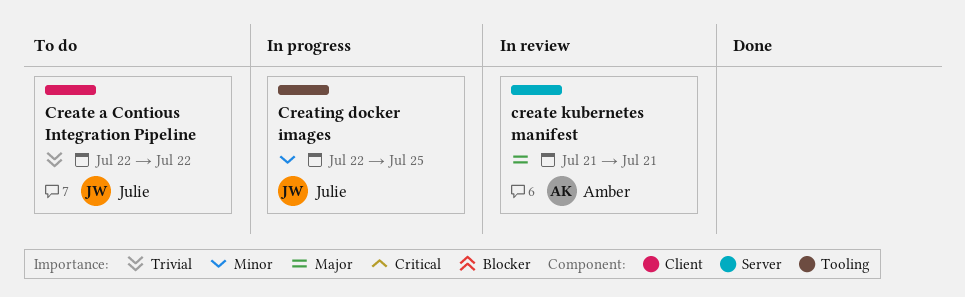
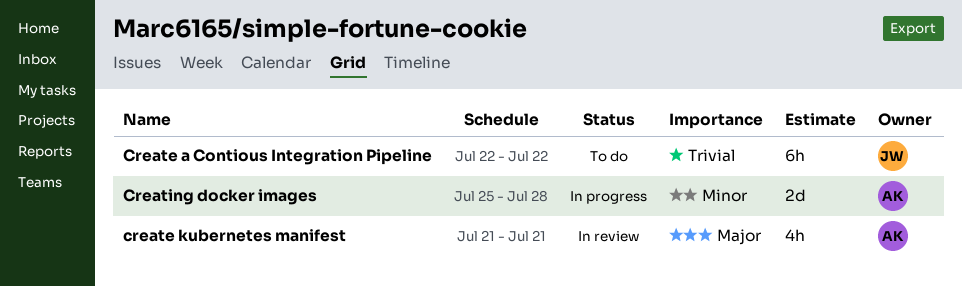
Creating docker images, owner: Julie -> Amber
Creating docker images, start: Jul 22 -> Jul 25
Creating docker images, due: Jul 25 -> Jul 28

